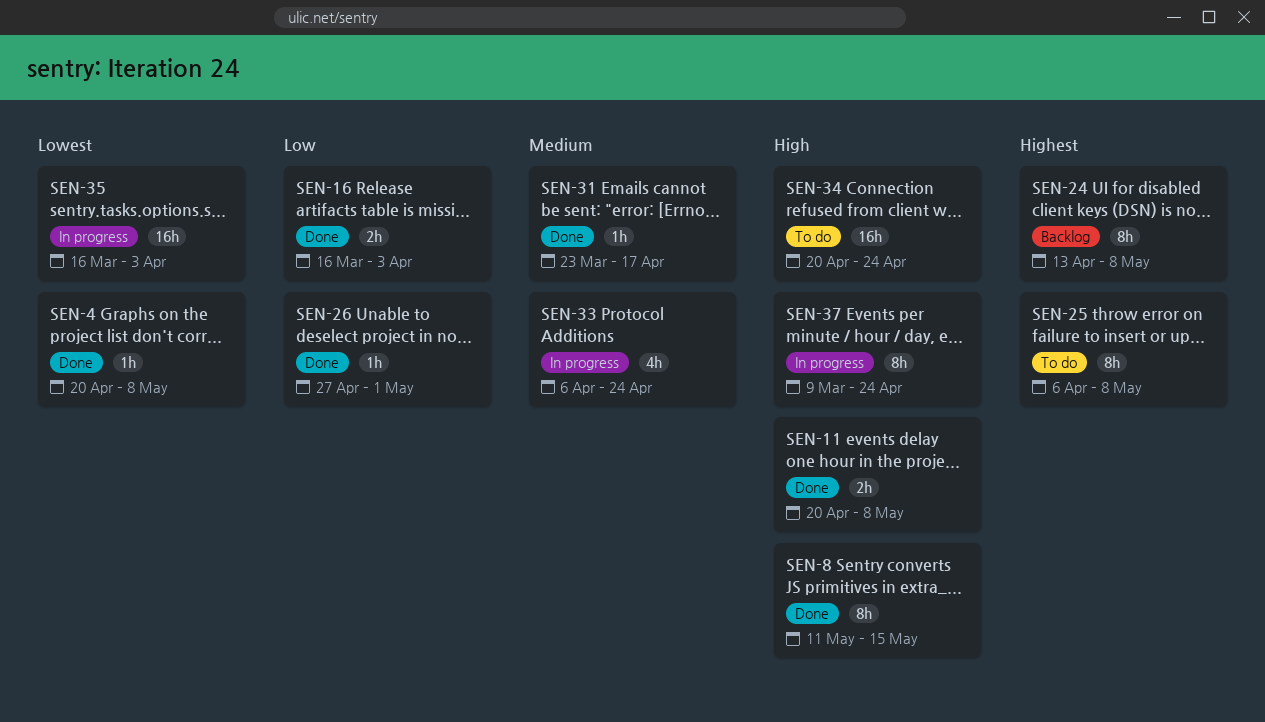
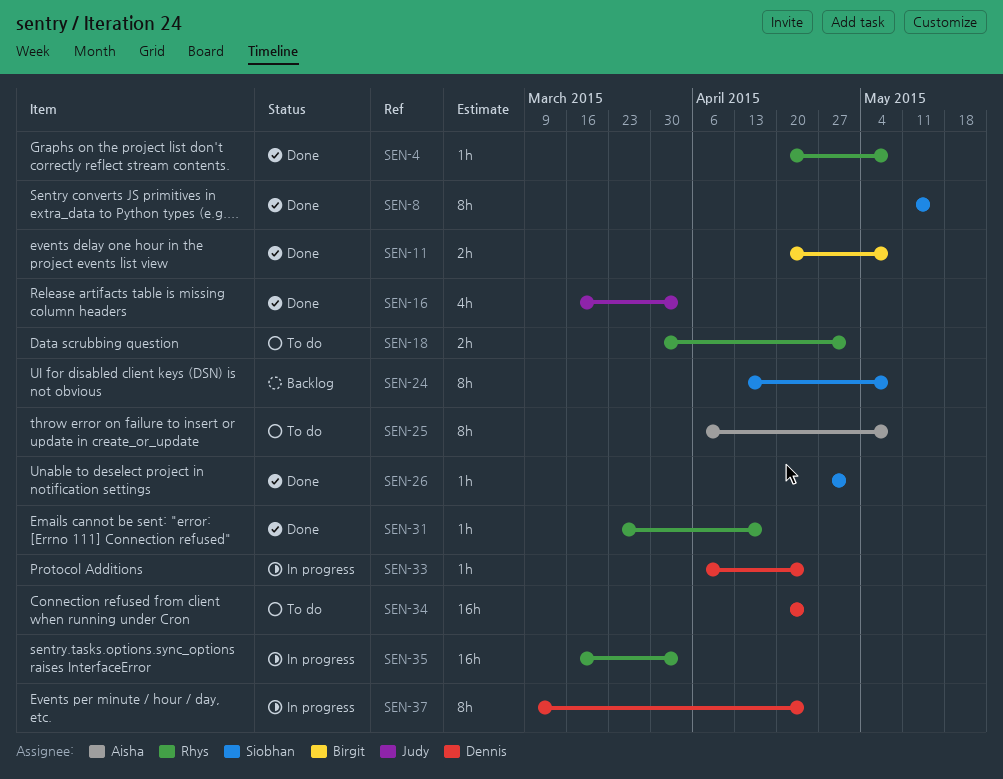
SEN-16, estimate: 2h -> 4h
SEN-18: none -> present
SEN-33, estimate: 4h -> 1h

